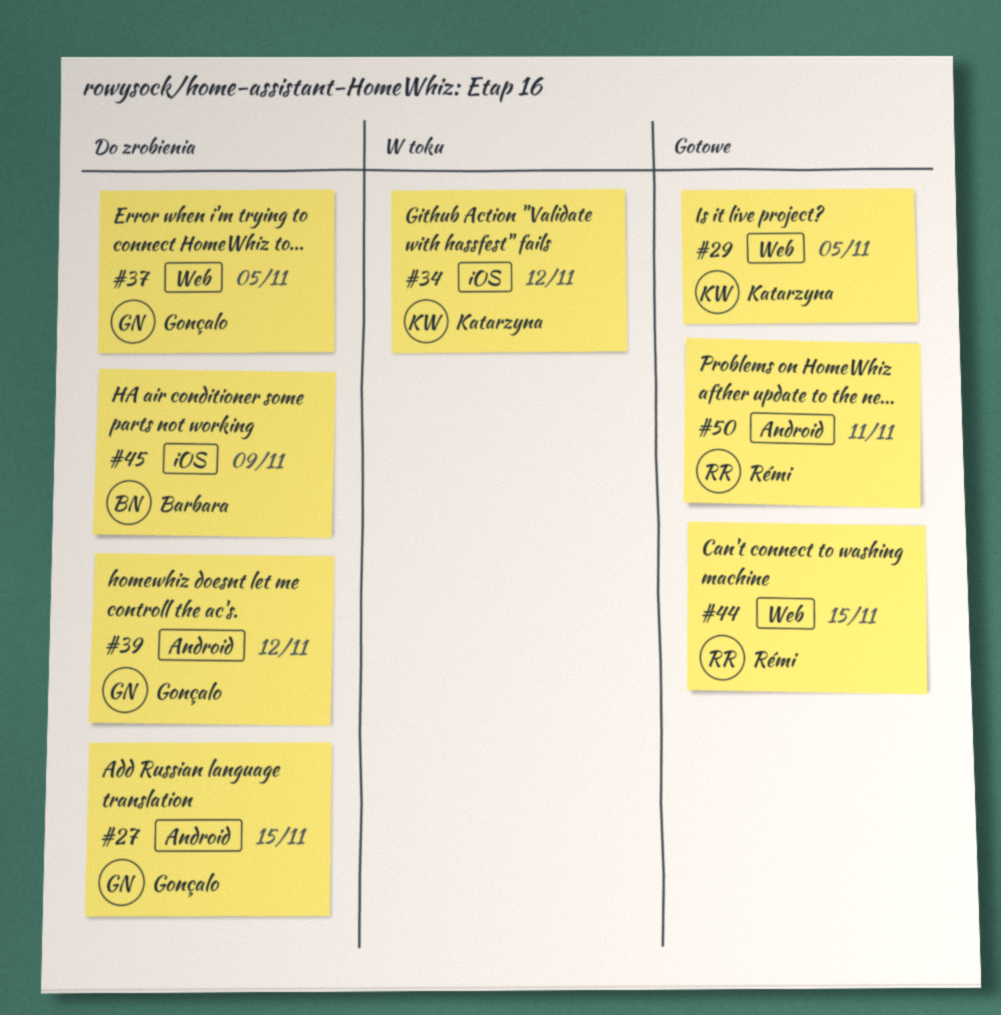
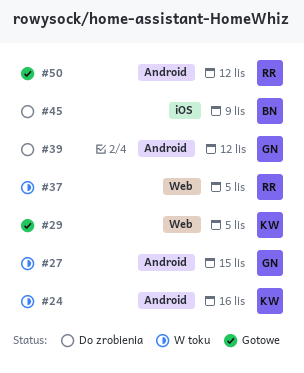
#24: none -> present
#27, status: Do zrobienia -> W toku
#34: present -> none
#37, status: Do zrobienia -> W toku
#37, owner: Gonçalo -> Rémi
#44: present -> none
#50, due: Nov 11 -> Nov 12

